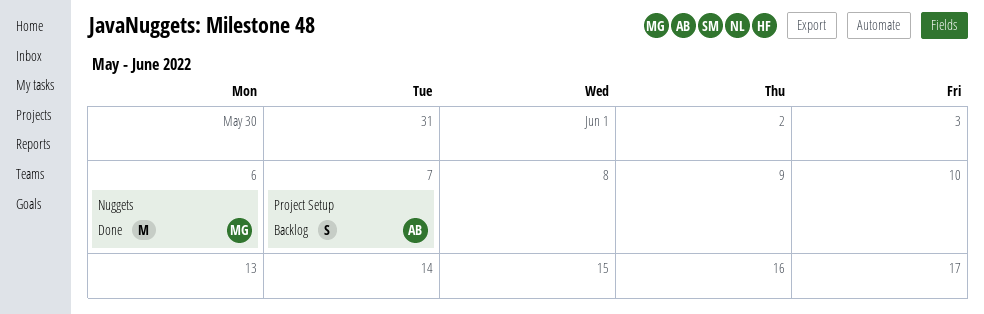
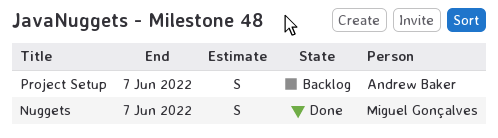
Nuggets, estimate: M -> S
Nuggets, due: Jun 6 -> Jun 7

